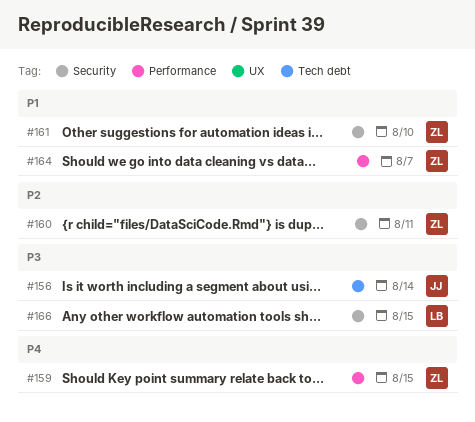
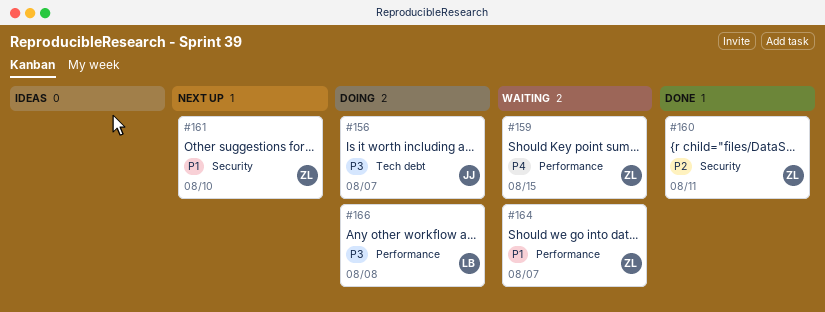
#156, due: Aug 14 -> Aug 7
#166, label: Security -> Performance
#166, due: Aug 15 -> Aug 8

